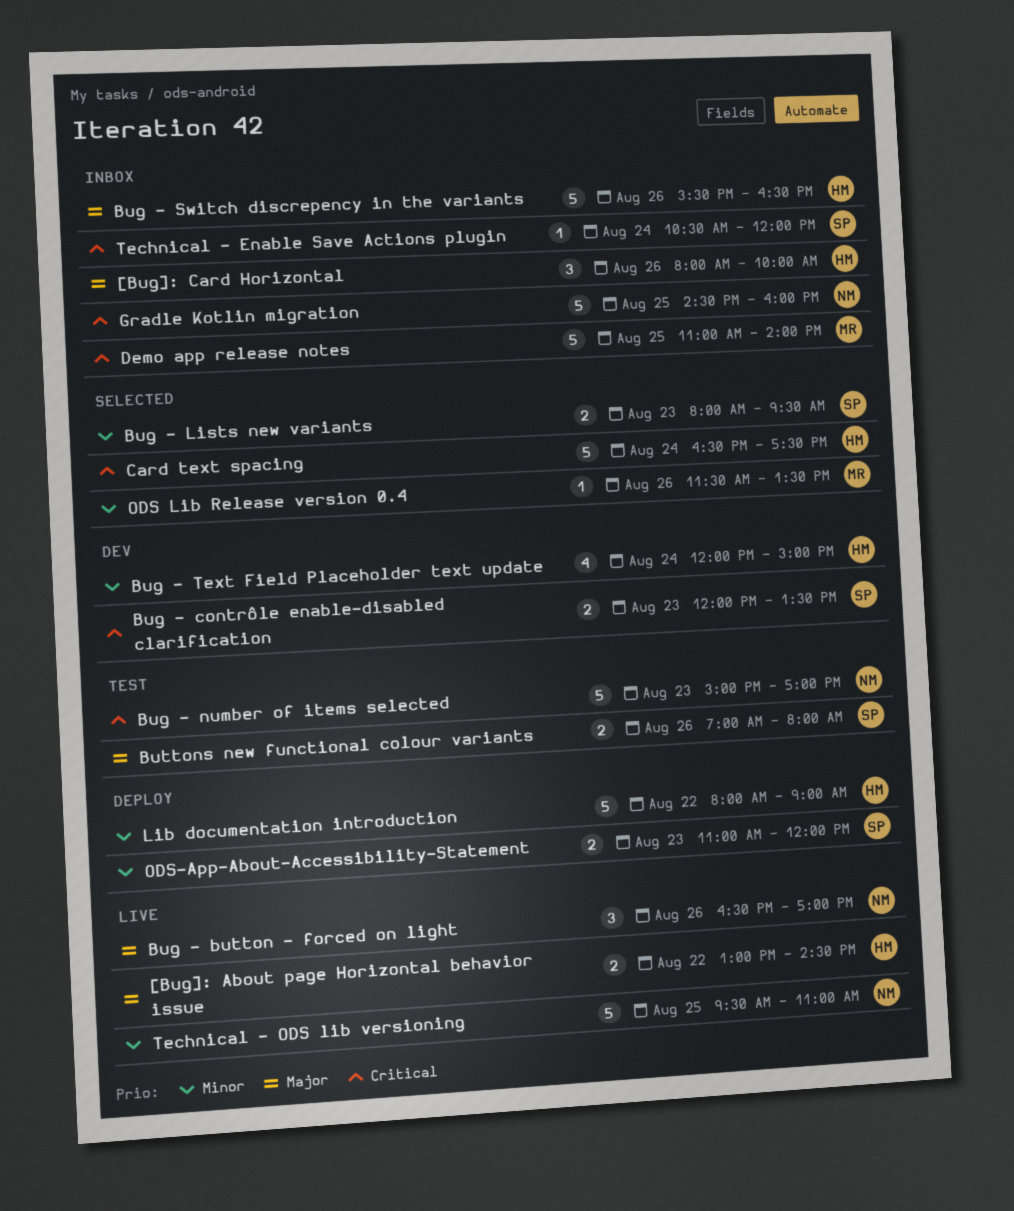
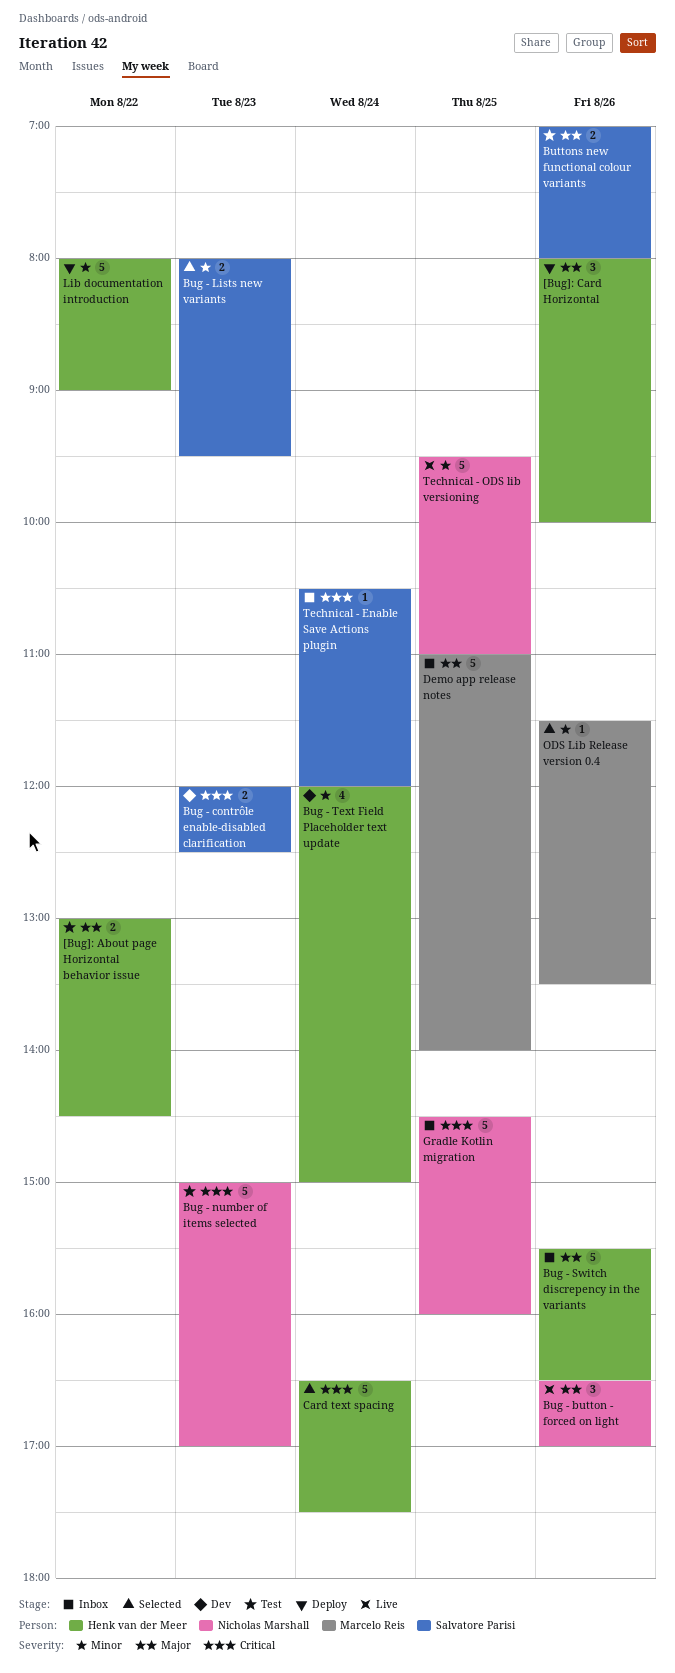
[Bug]: About page Horizontal behavior issue, status: Live -> Test
[Bug]: Card Horizontal, status: Inbox -> Deploy
Bug - contrôle enable-disabled clarification, ends: 13:30 -> 12:30
Demo app release notes, priority: Critical -> Major
ODS-App-About-Accessibility-Statement: present -> none

